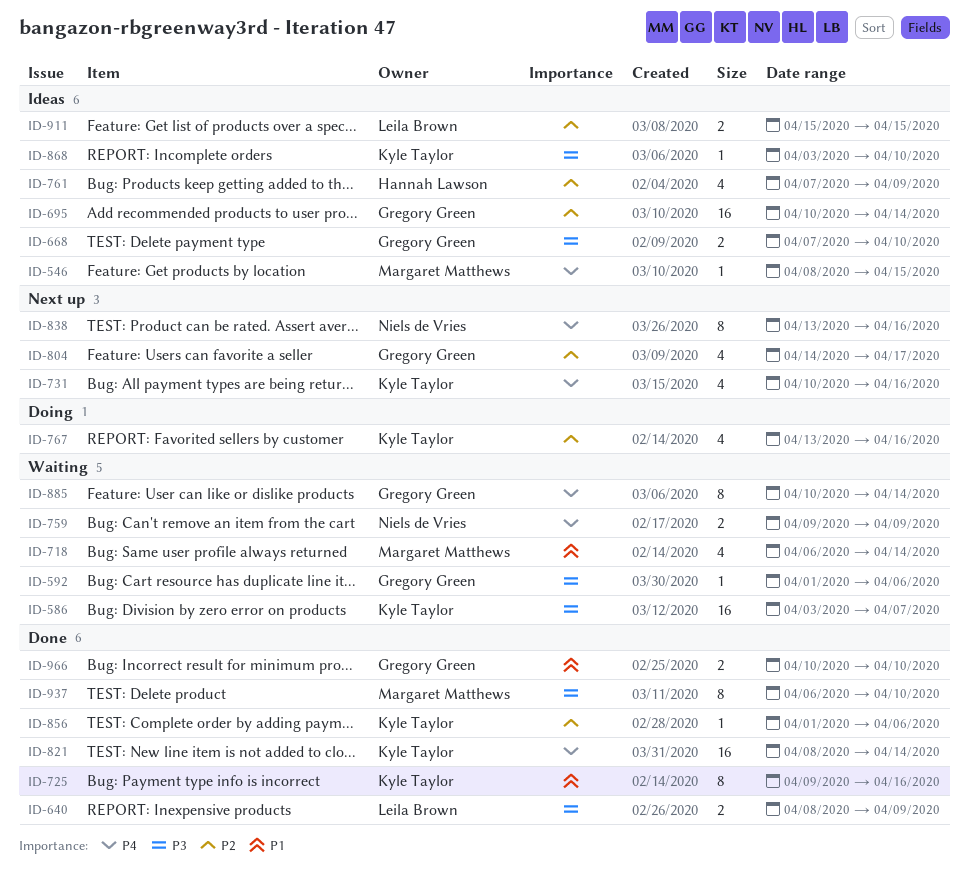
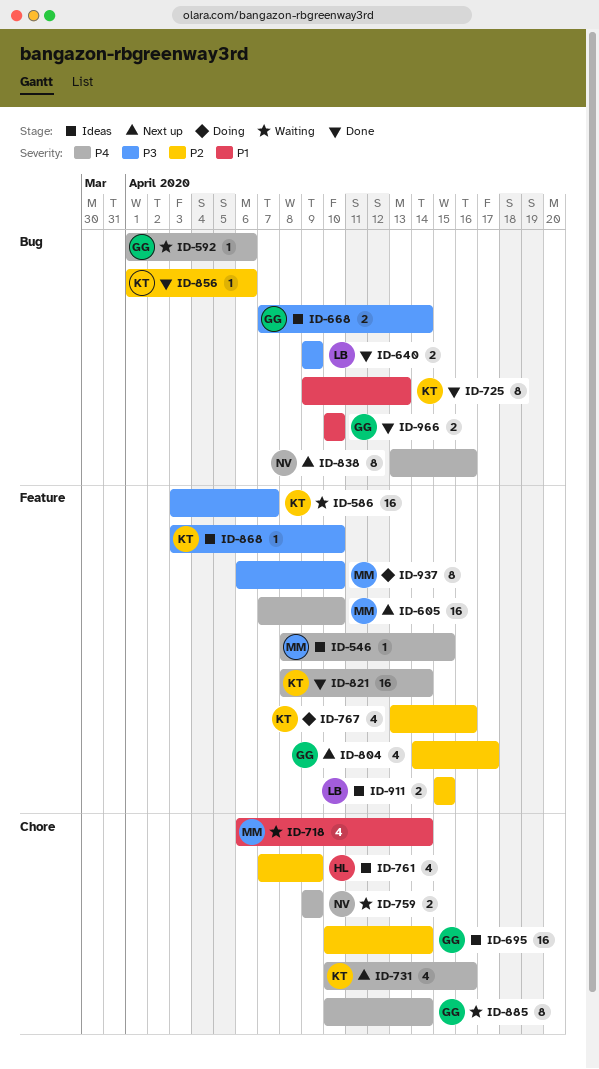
ID-592, priority: P3 -> P4
ID-605: none -> present
ID-640, start: Apr 8 -> Apr 9
ID-668, due: Apr 10 -> Apr 14
ID-725, due: Apr 16 -> Apr 13
ID-937, status: Done -> Doing

